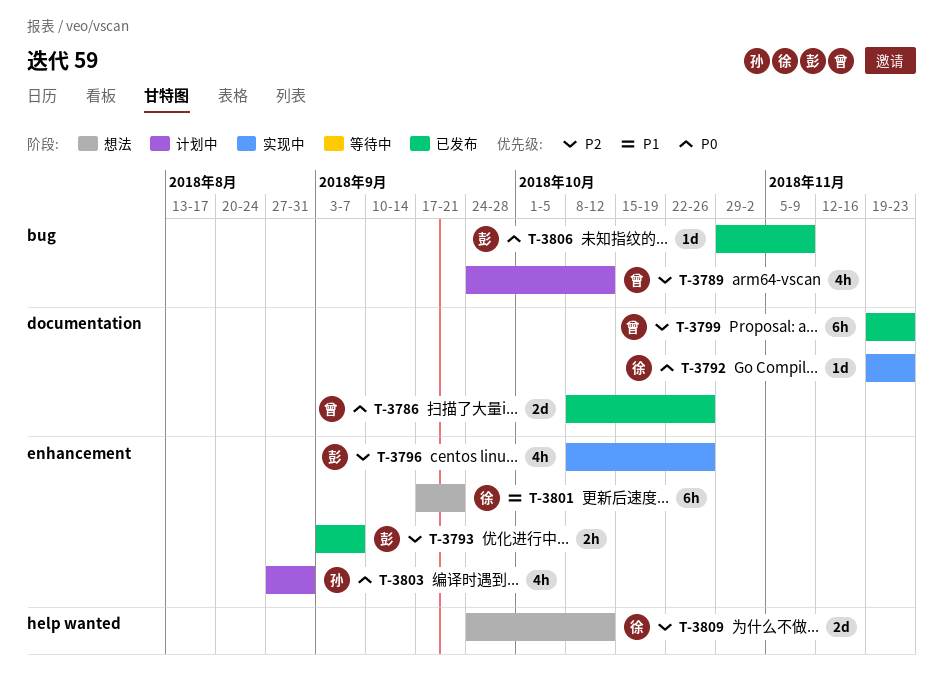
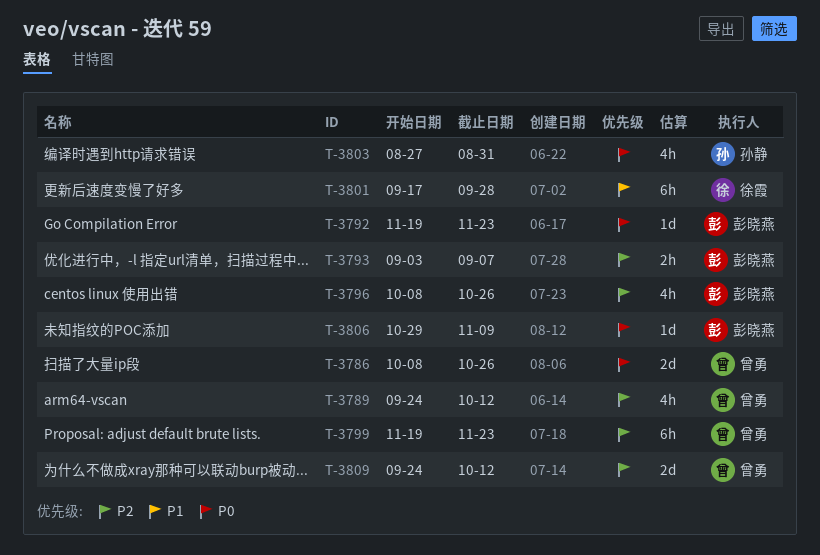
T-3792, owner: 徐霞 -> 彭晓燕
T-3801, due: Sep 21 -> Sep 28
T-3809, owner: 徐霞 -> 曾勇

